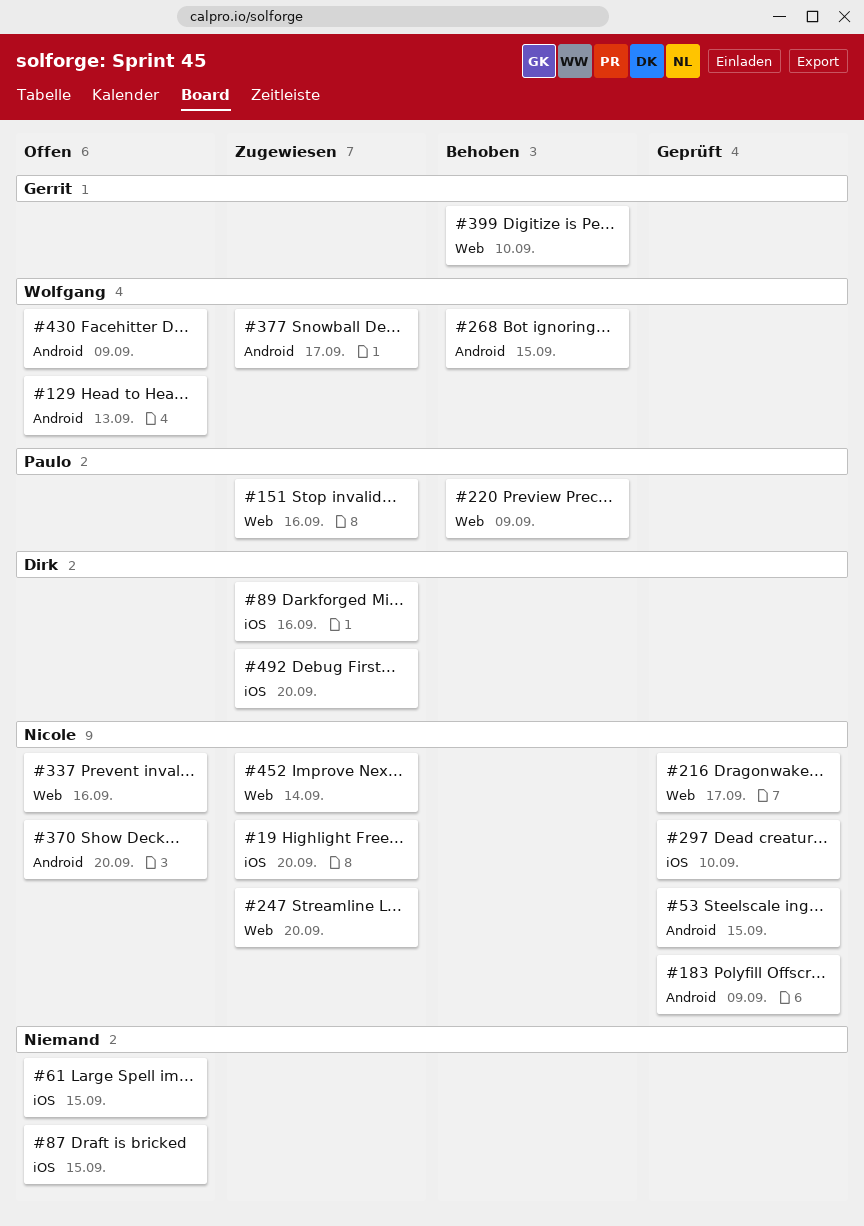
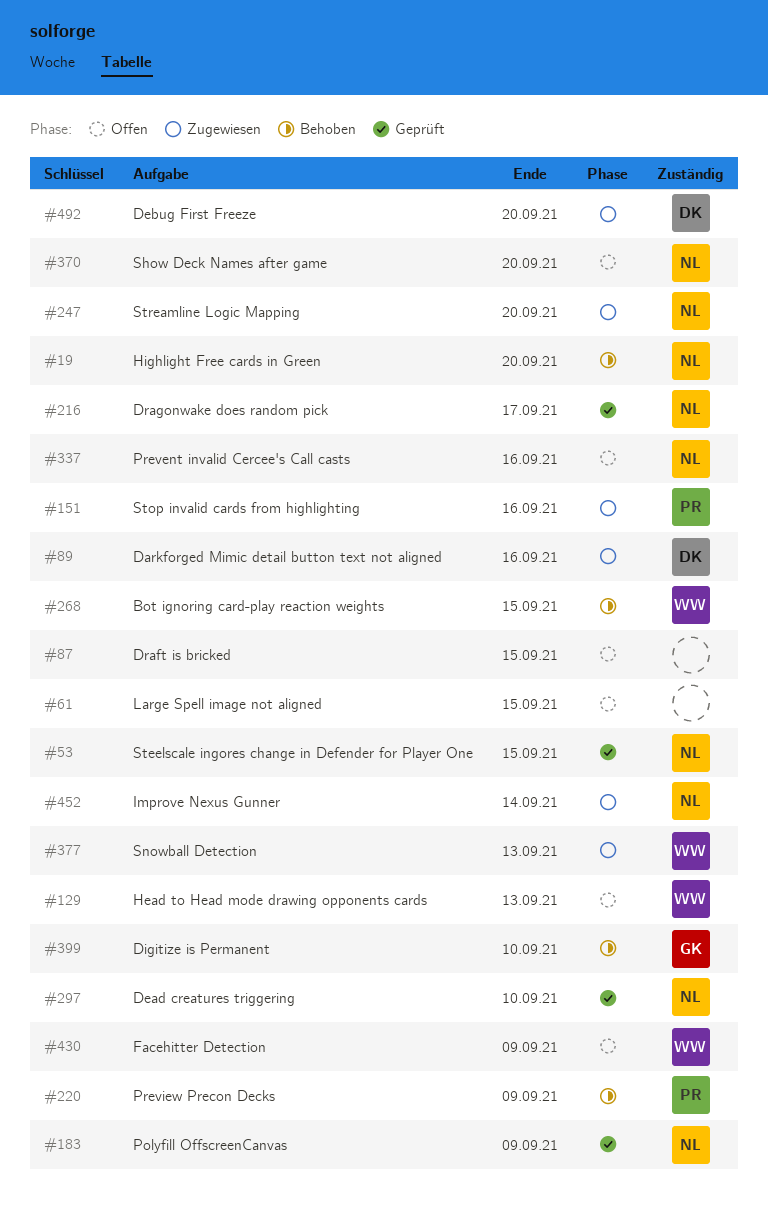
#19, status: Zugewiesen -> Behoben
#377, due: Sep 17 -> Sep 13

